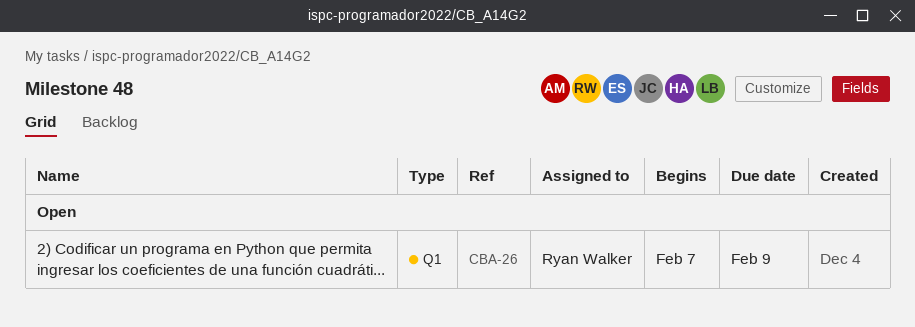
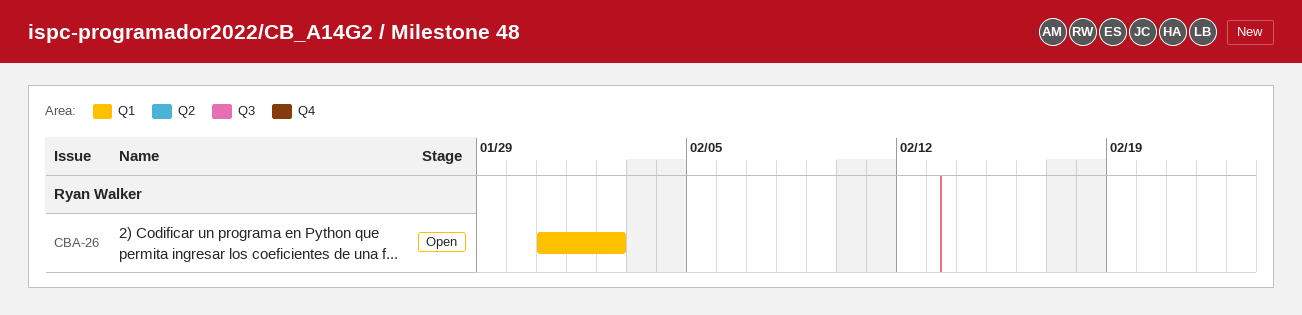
CBA-26, start: Feb 7 -> Jan 31
CBA-26, due: Feb 9 -> Feb 2

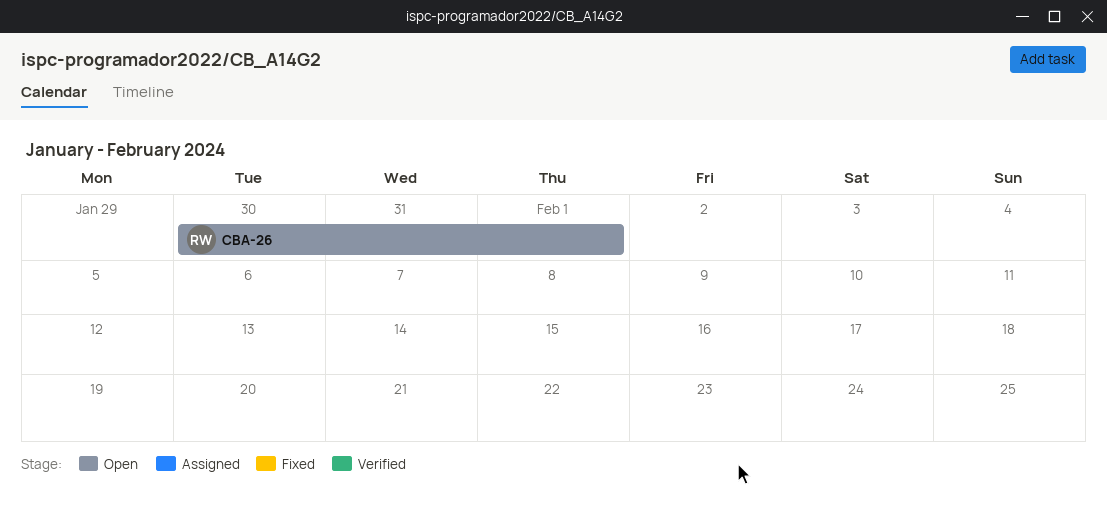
CBA-26, start: Jan 31 -> Jan 30
CBA-26, due: Feb 2 -> Feb 1

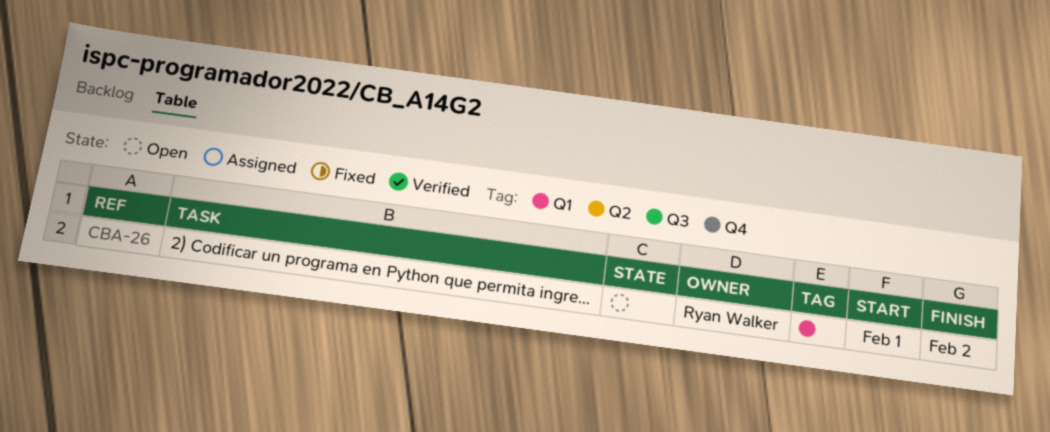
CBA-26, start: Jan 30 -> Feb 1
CBA-26, due: Feb 1 -> Feb 2

